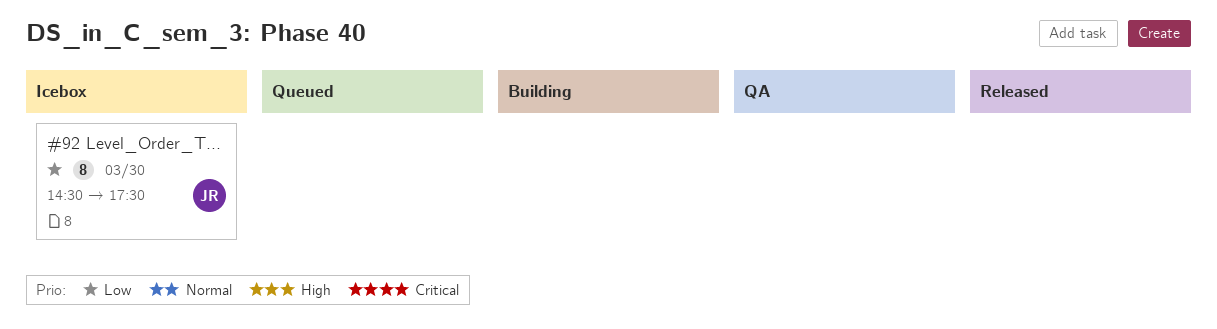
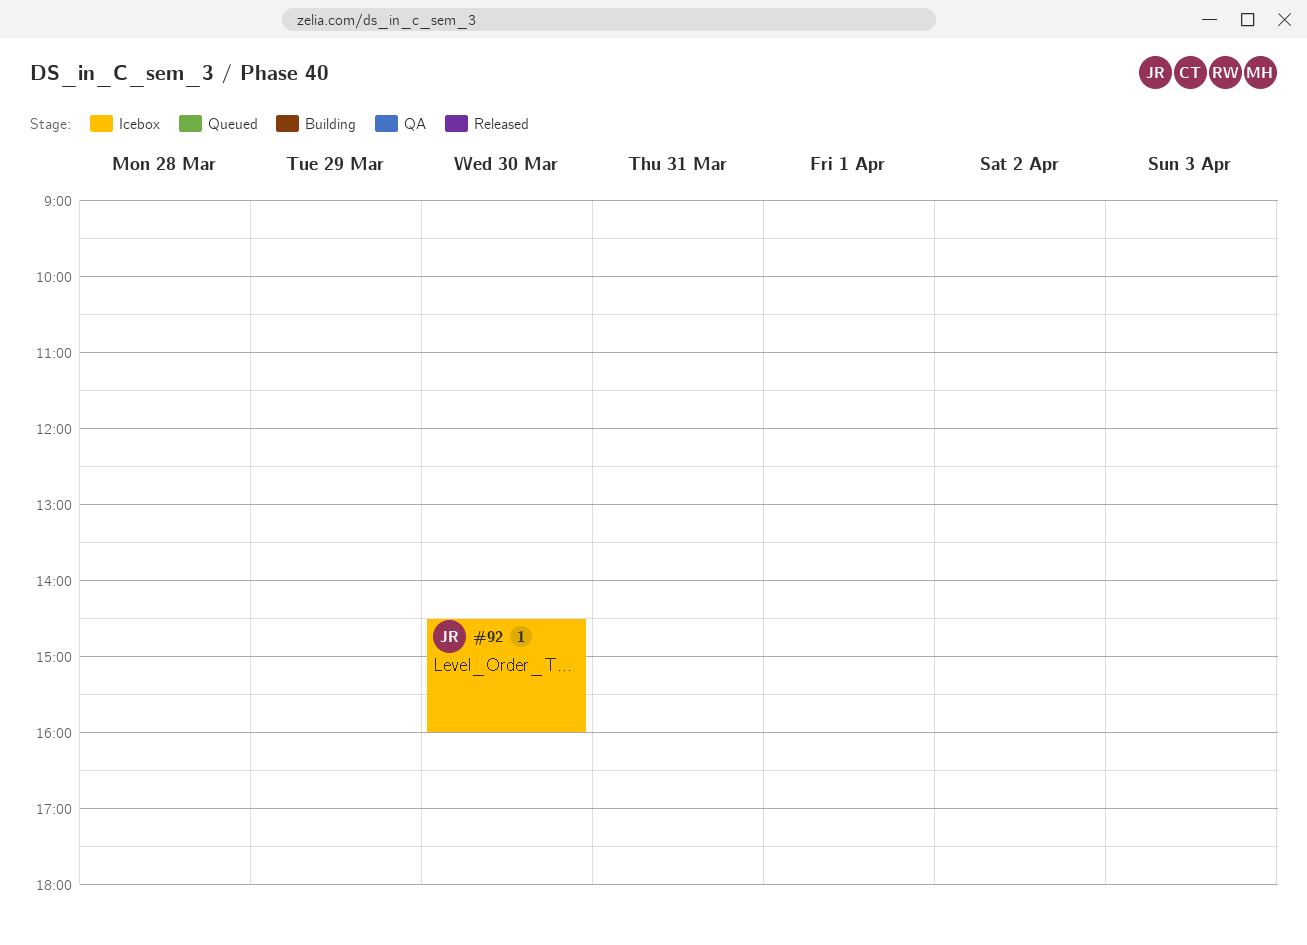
#92, estimate: 8 -> 1
#92, ends: 17:30 -> 16:00

